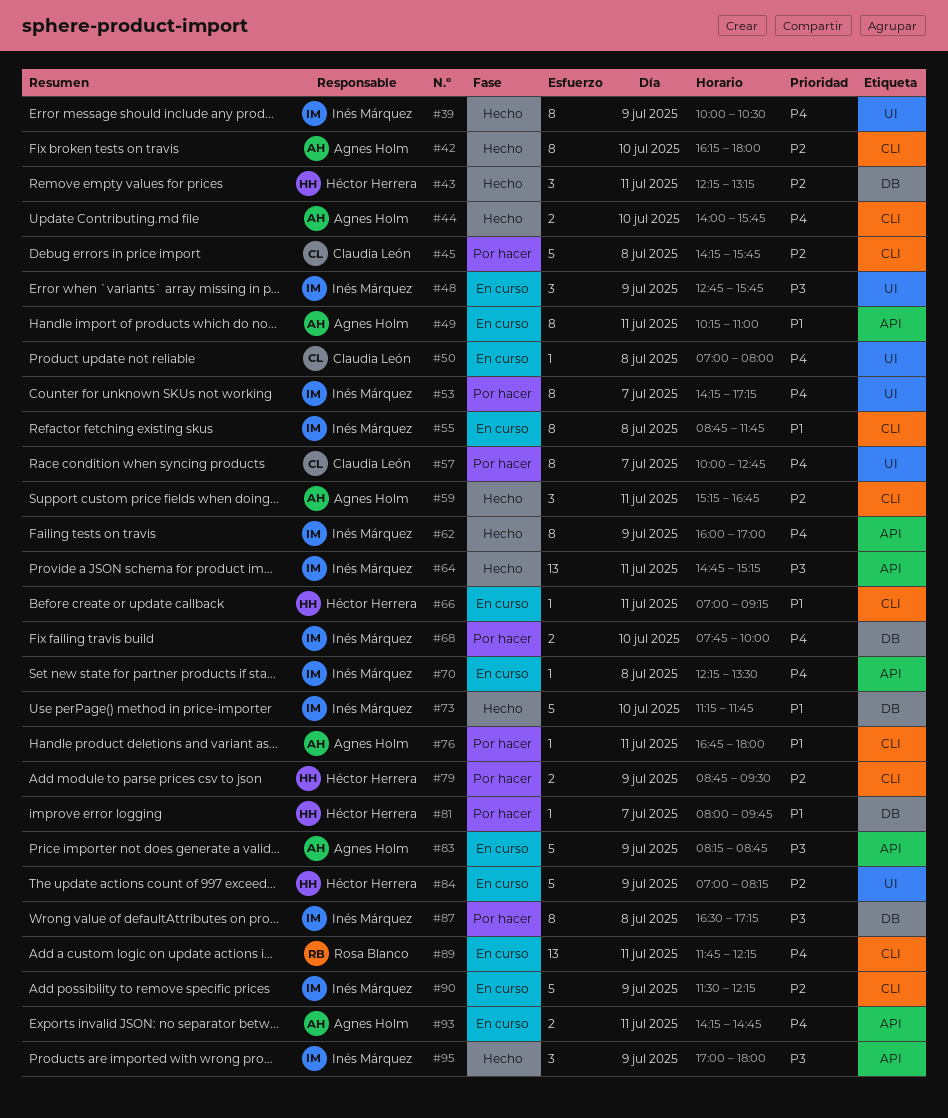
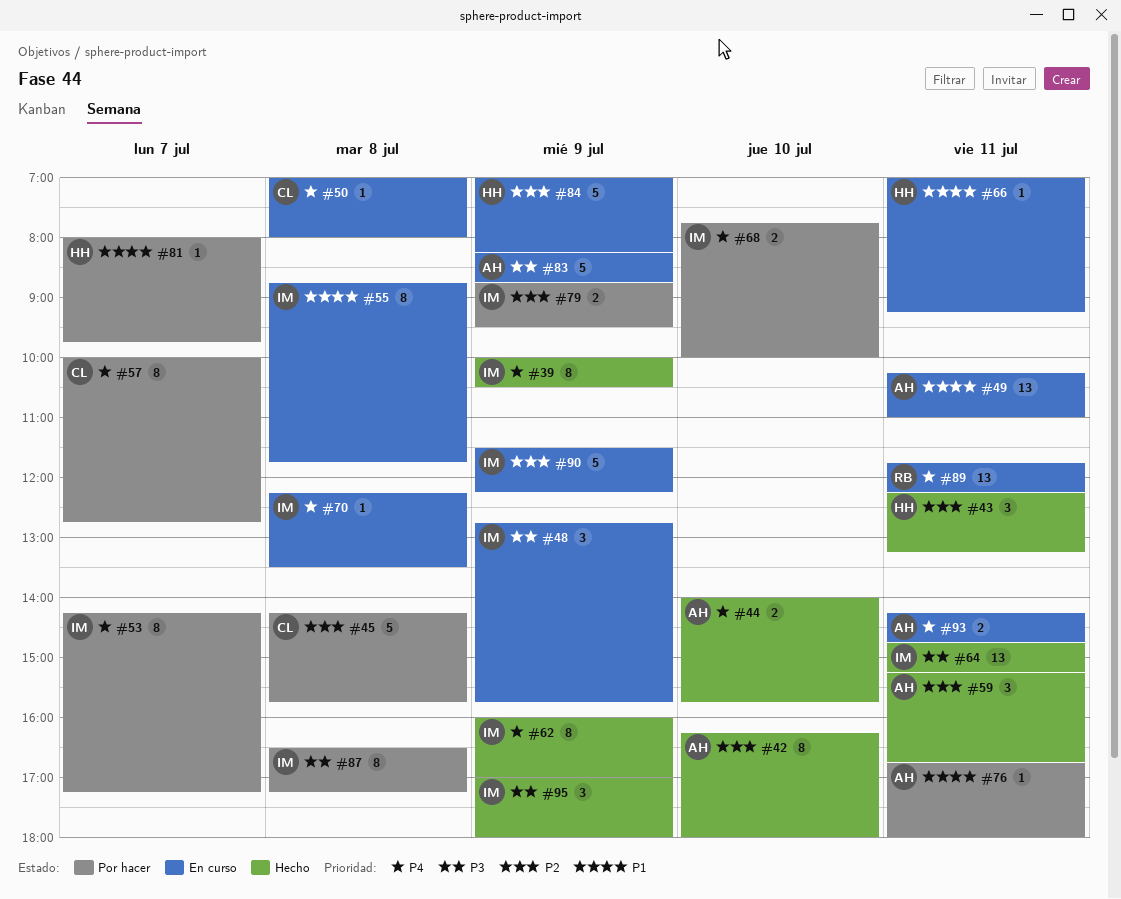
#49, estimate: 8 -> 13
#73: present -> none
#79, owner: Héctor Herrera -> Inés Márquez

